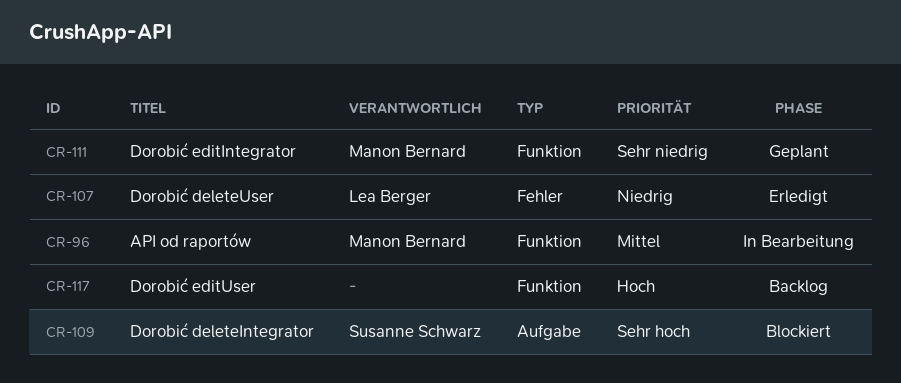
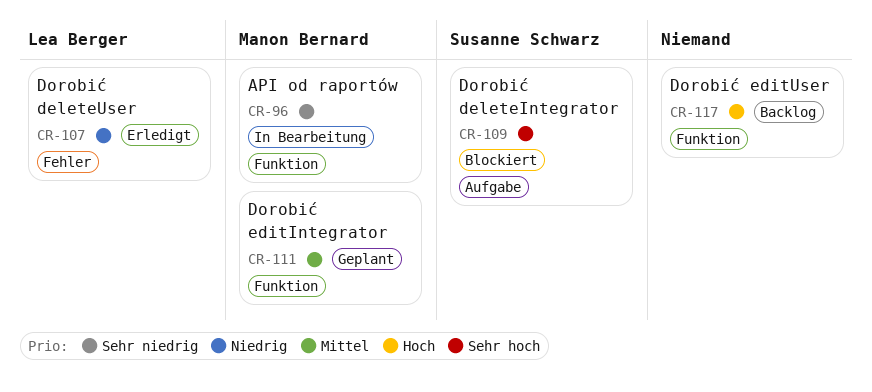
CR-96, priority: Mittel -> Sehr niedrig
CR-111, priority: Sehr niedrig -> Mittel

